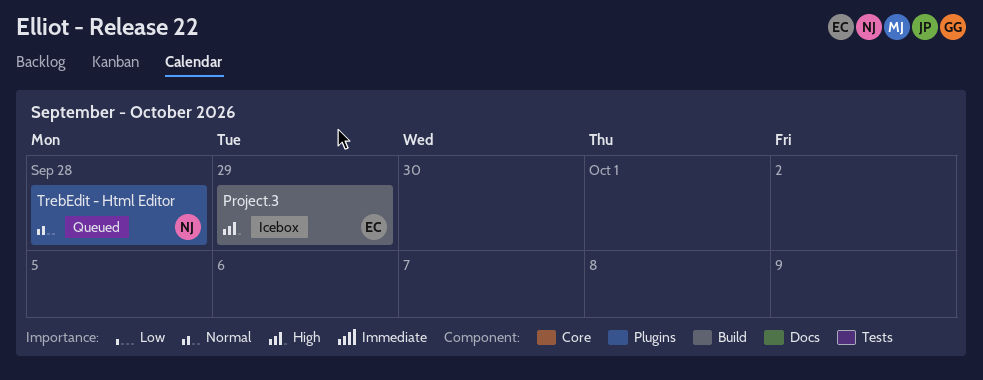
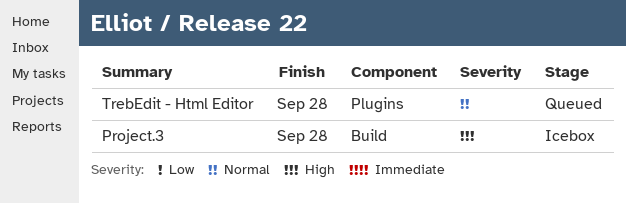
Project.3, due: Sep 29 -> Sep 28

